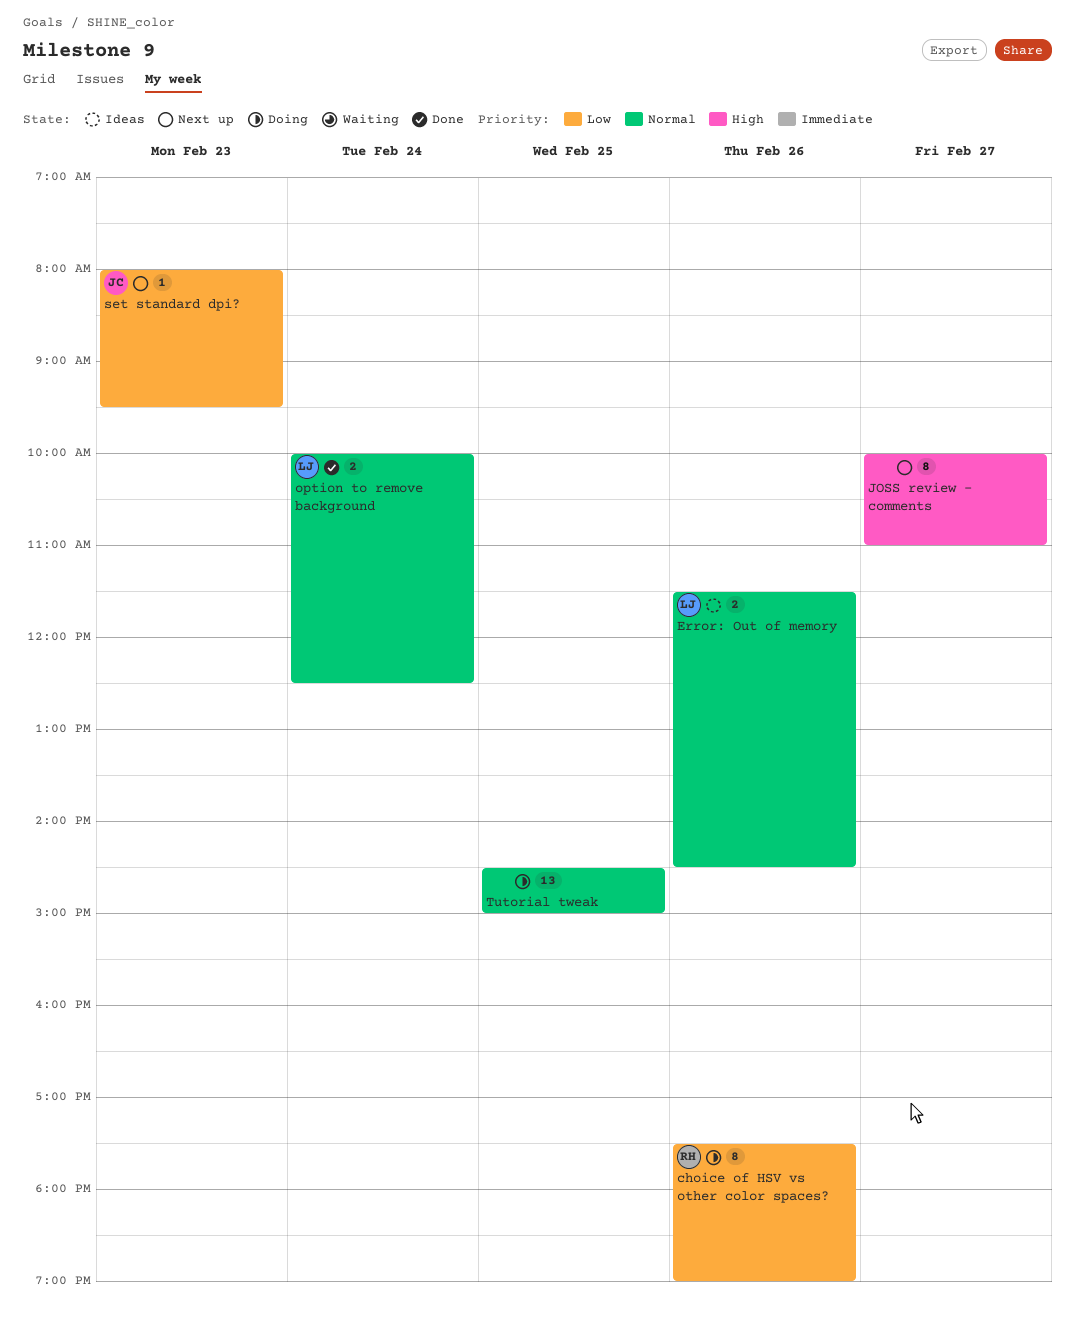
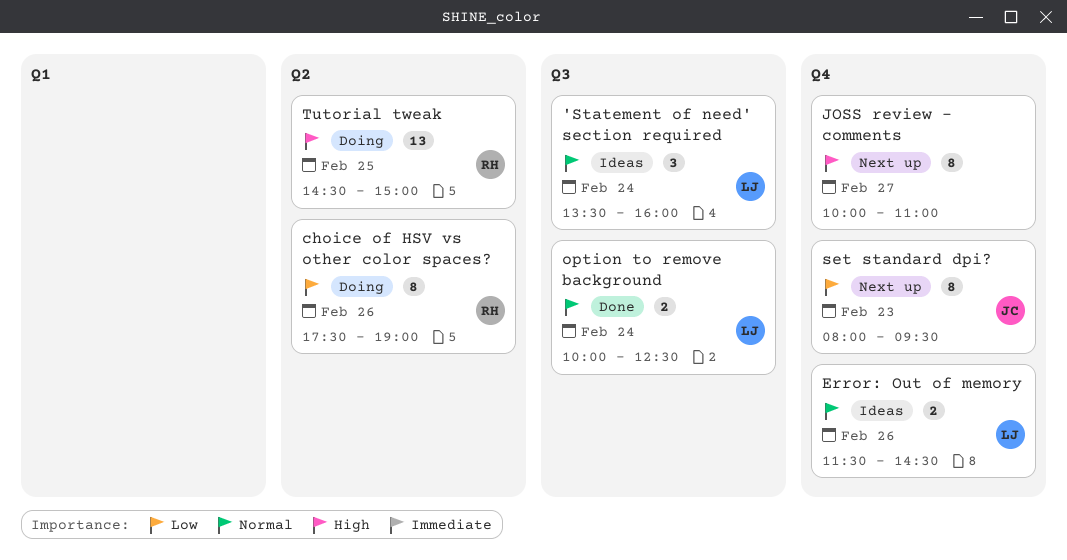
'Statement of need' section required: none -> present
set standard dpi?, estimate: 1 -> 8
Tutorial tweak, owner: none -> RH
Tutorial tweak, priority: Normal -> High

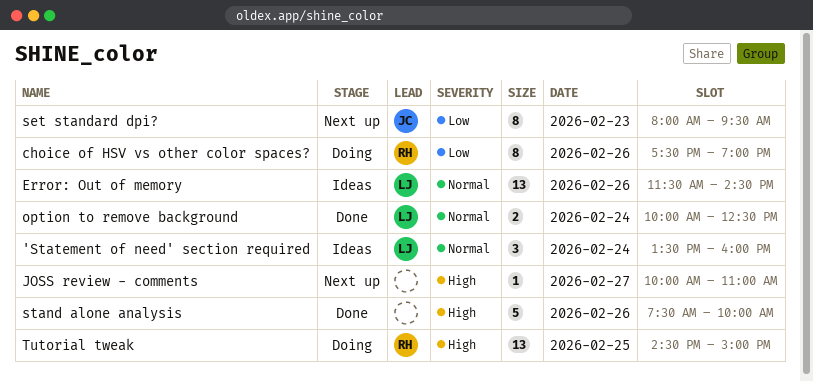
Error: Out of memory, estimate: 2 -> 13
JOSS review - comments, estimate: 8 -> 1
stand alone analysis: none -> present

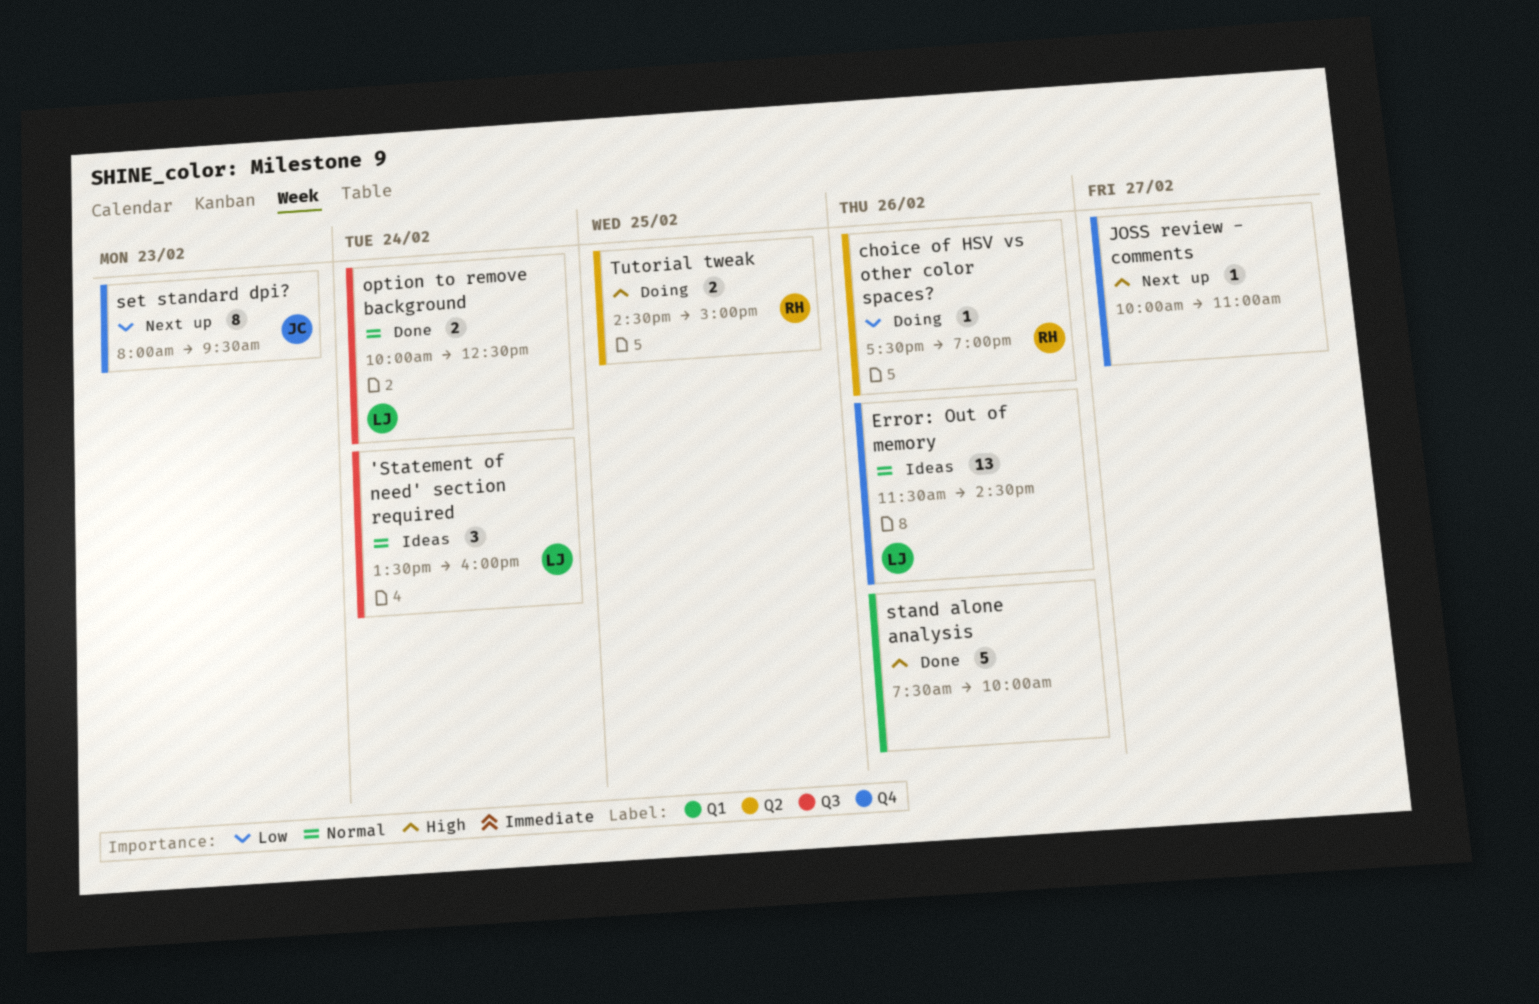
choice of HSV vs other color spaces?, estimate: 8 -> 1
Tutorial tweak, estimate: 13 -> 2

